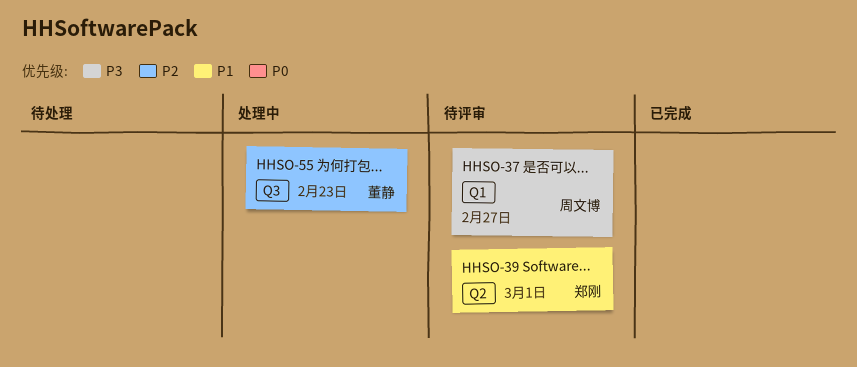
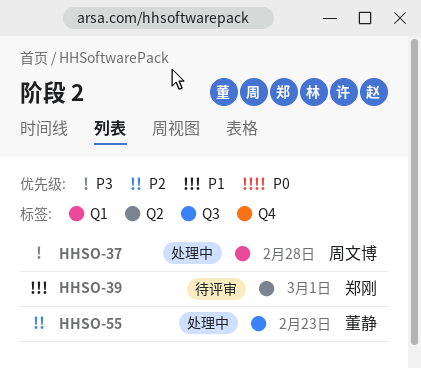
HHSO-37, status: 待评审 -> 处理中
HHSO-37, due: Feb 27 -> Feb 28

